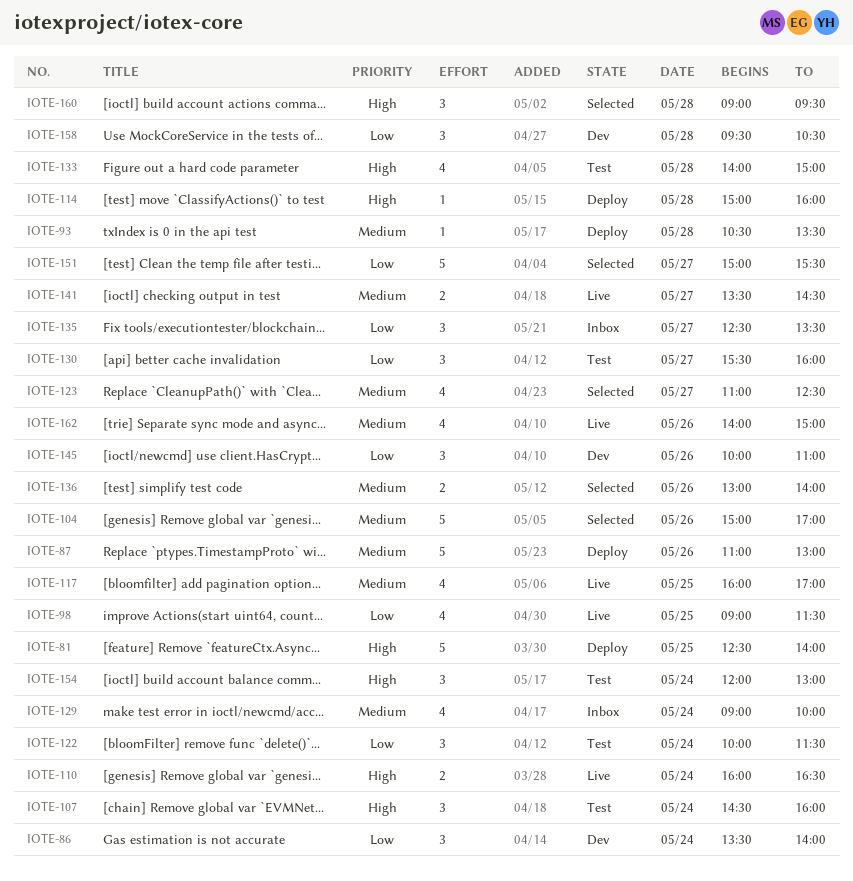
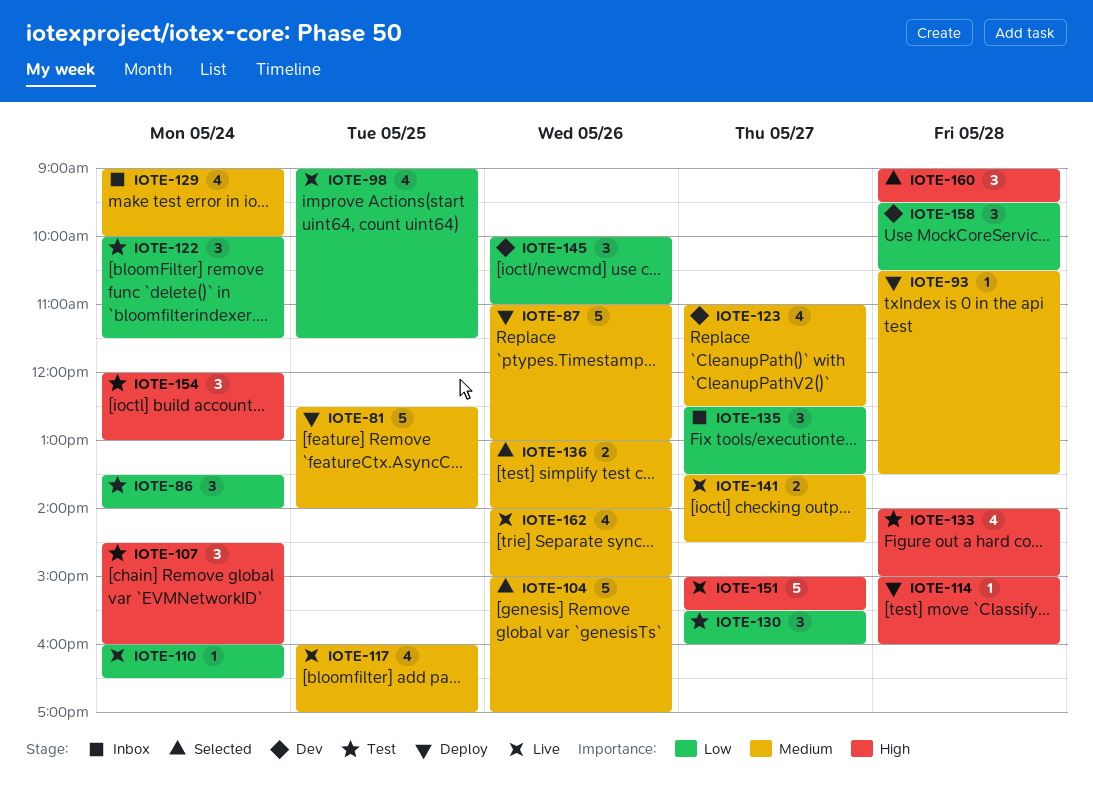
IOTE-81, priority: High -> Medium
IOTE-86, status: Dev -> Test
IOTE-110, priority: High -> Low
IOTE-110, estimate: 2 -> 1
IOTE-123, status: Selected -> Dev
IOTE-151, status: Selected -> Live
IOTE-151, priority: Low -> High

